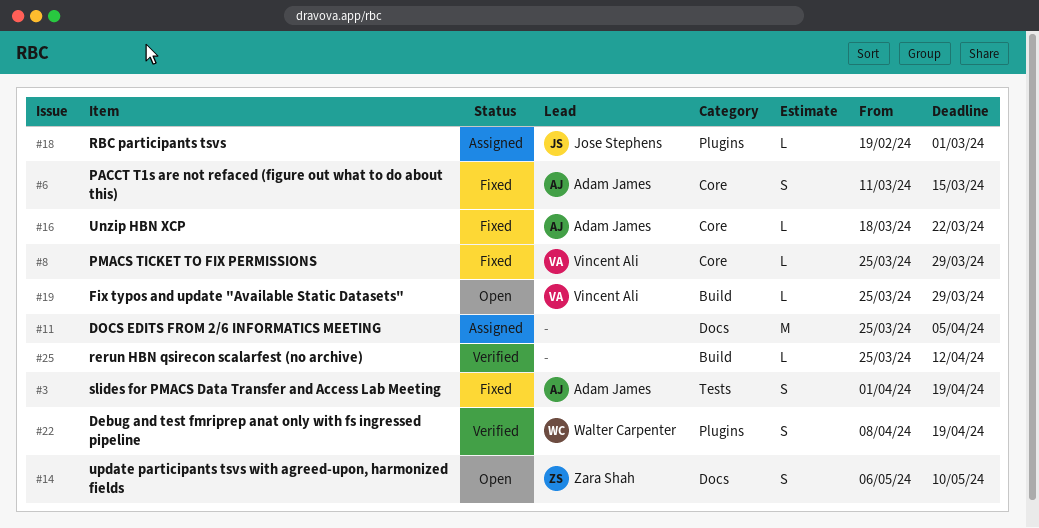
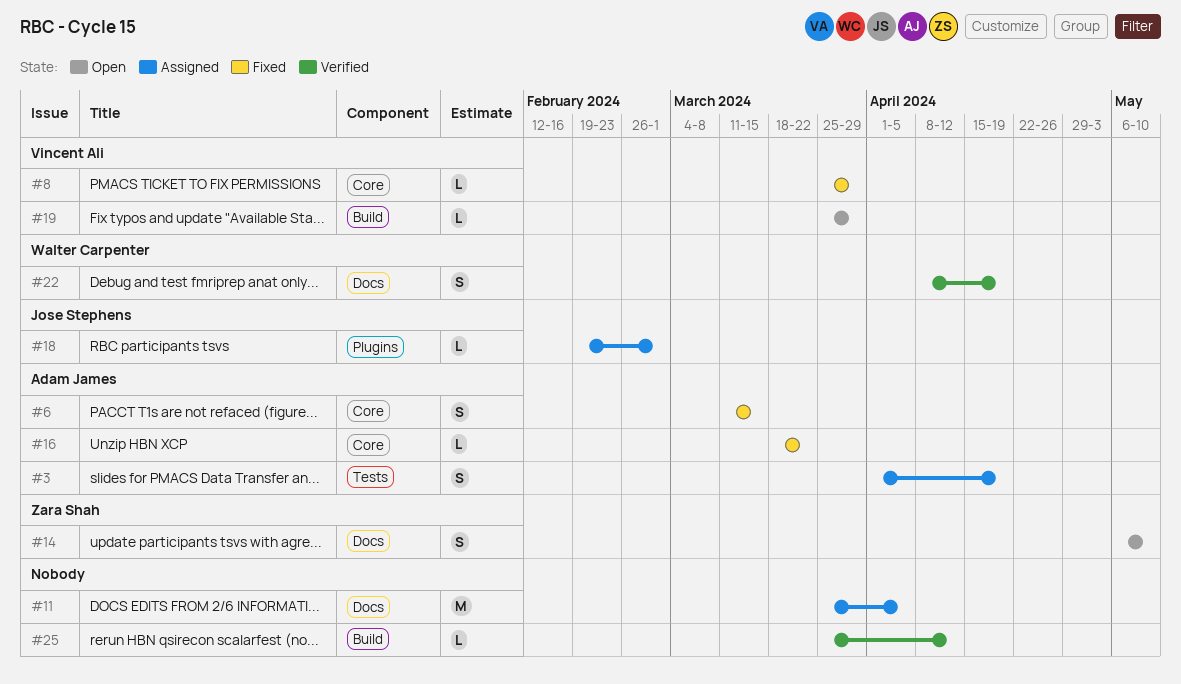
#3, status: Fixed -> Assigned
#22, label: Plugins -> Docs

